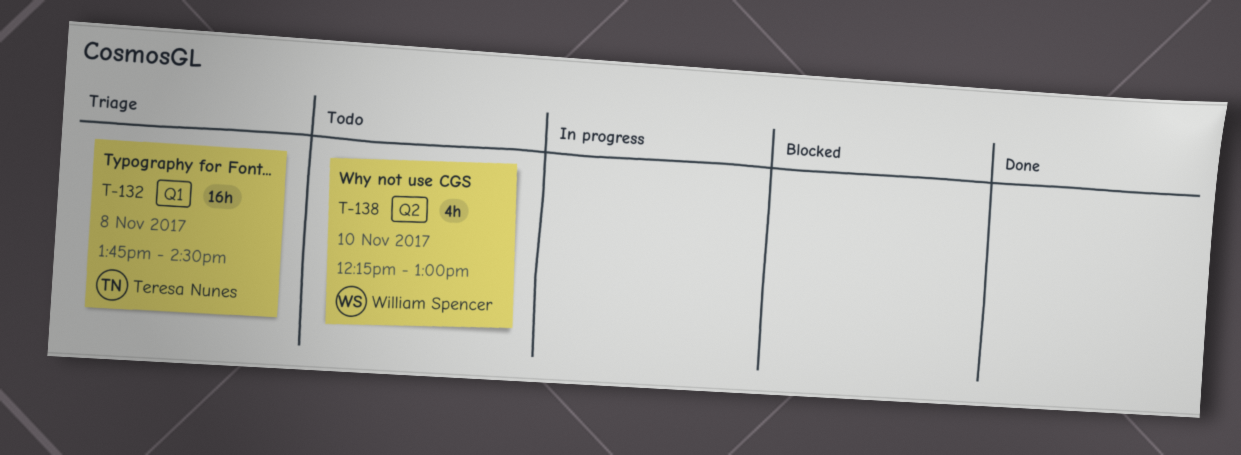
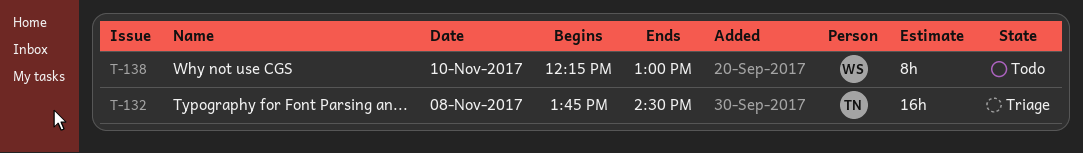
T-138, estimate: 4h -> 8h

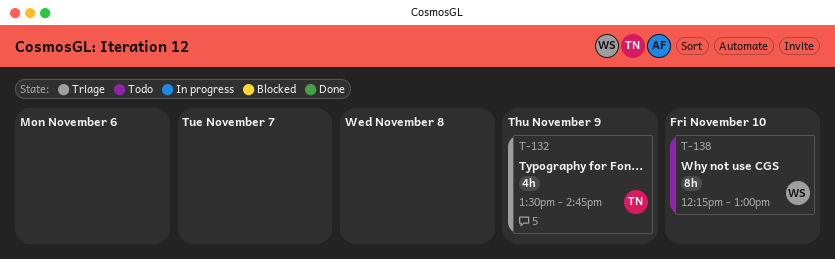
T-132, estimate: 16h -> 4h
T-132, day: Nov 8 -> Nov 9
T-132, begins: 13:45 -> 13:30
T-132, ends: 14:30 -> 14:45

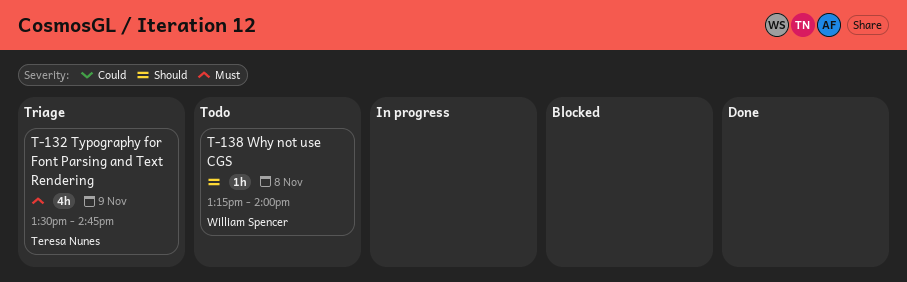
T-138, estimate: 8h -> 1h
T-138, day: Nov 10 -> Nov 8
T-138, begins: 12:15 -> 13:15
T-138, ends: 13:00 -> 14:00

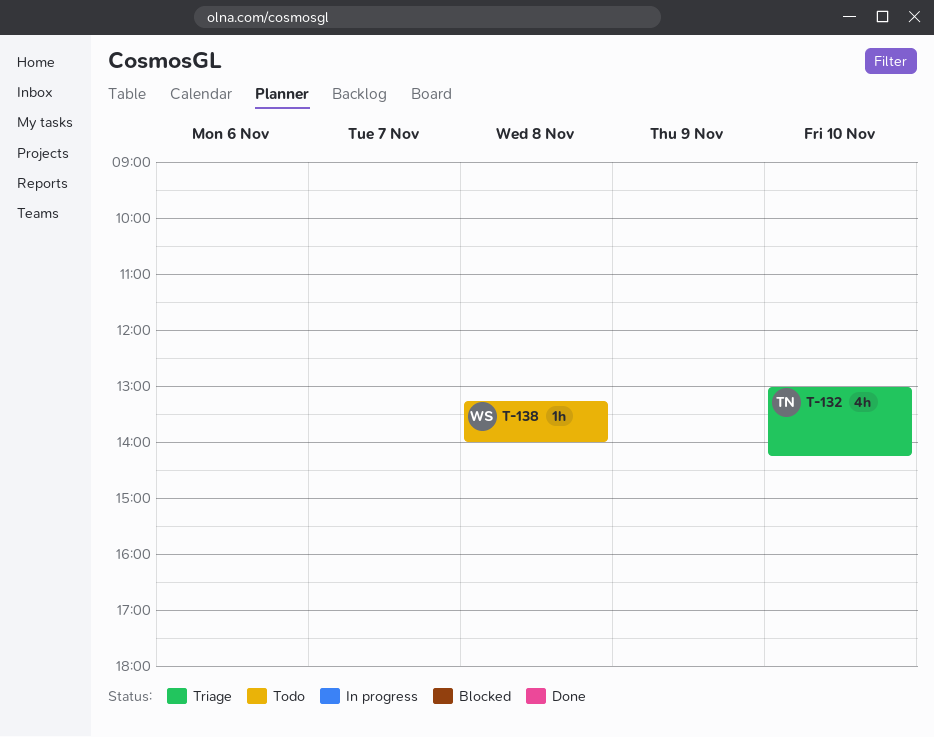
T-132, day: Nov 9 -> Nov 10
T-132, begins: 13:30 -> 13:00
T-132, ends: 14:45 -> 14:15

